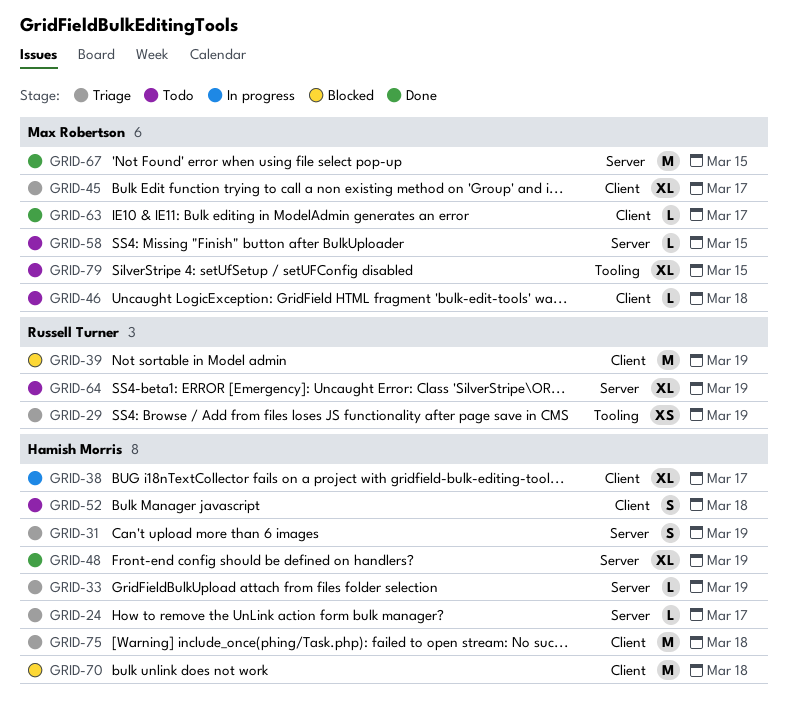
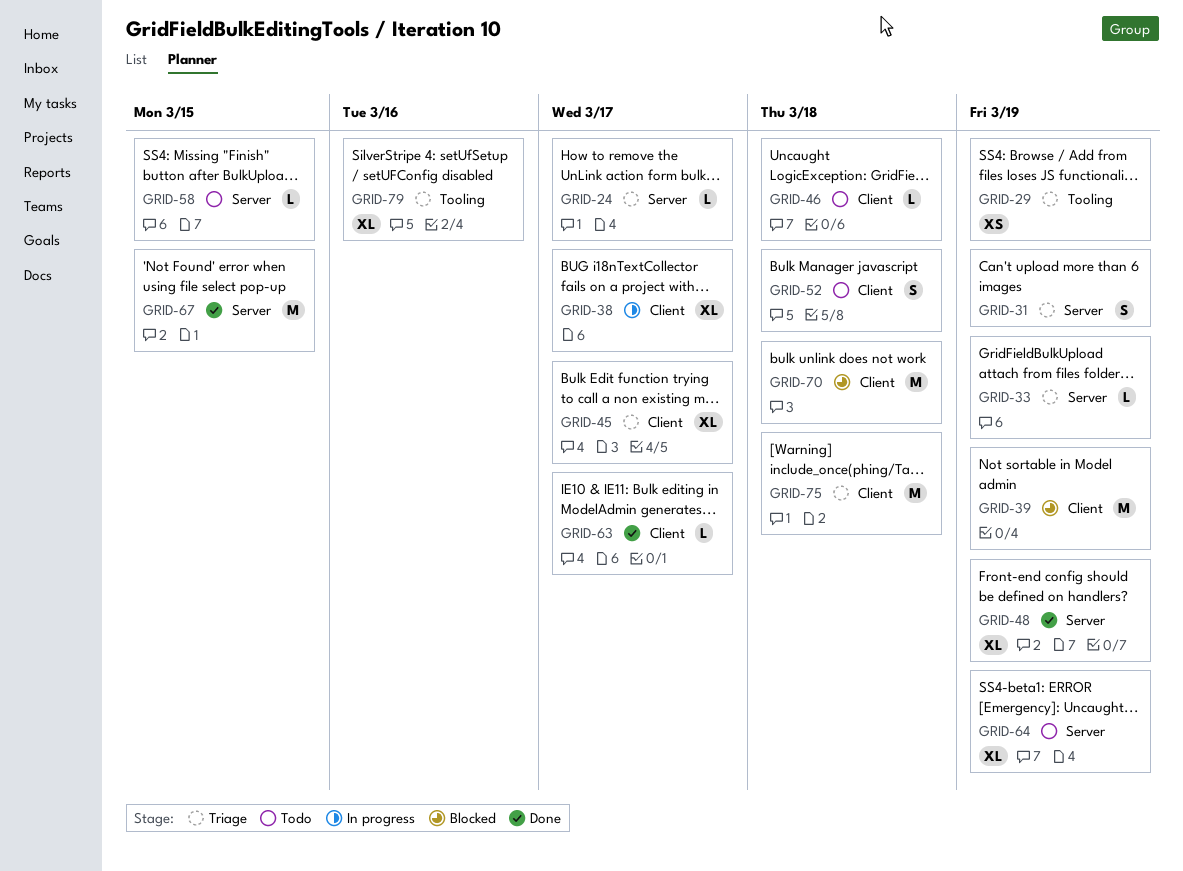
GRID-79, status: Todo -> Triage
GRID-79, due: Mar 15 -> Mar 16

